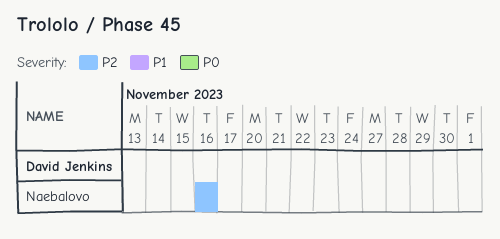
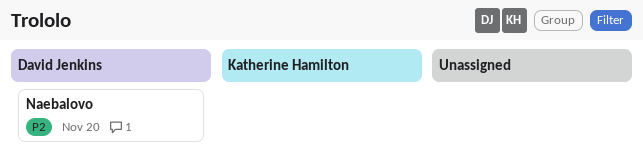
Naebalovo, due: Nov 16 -> Nov 20

